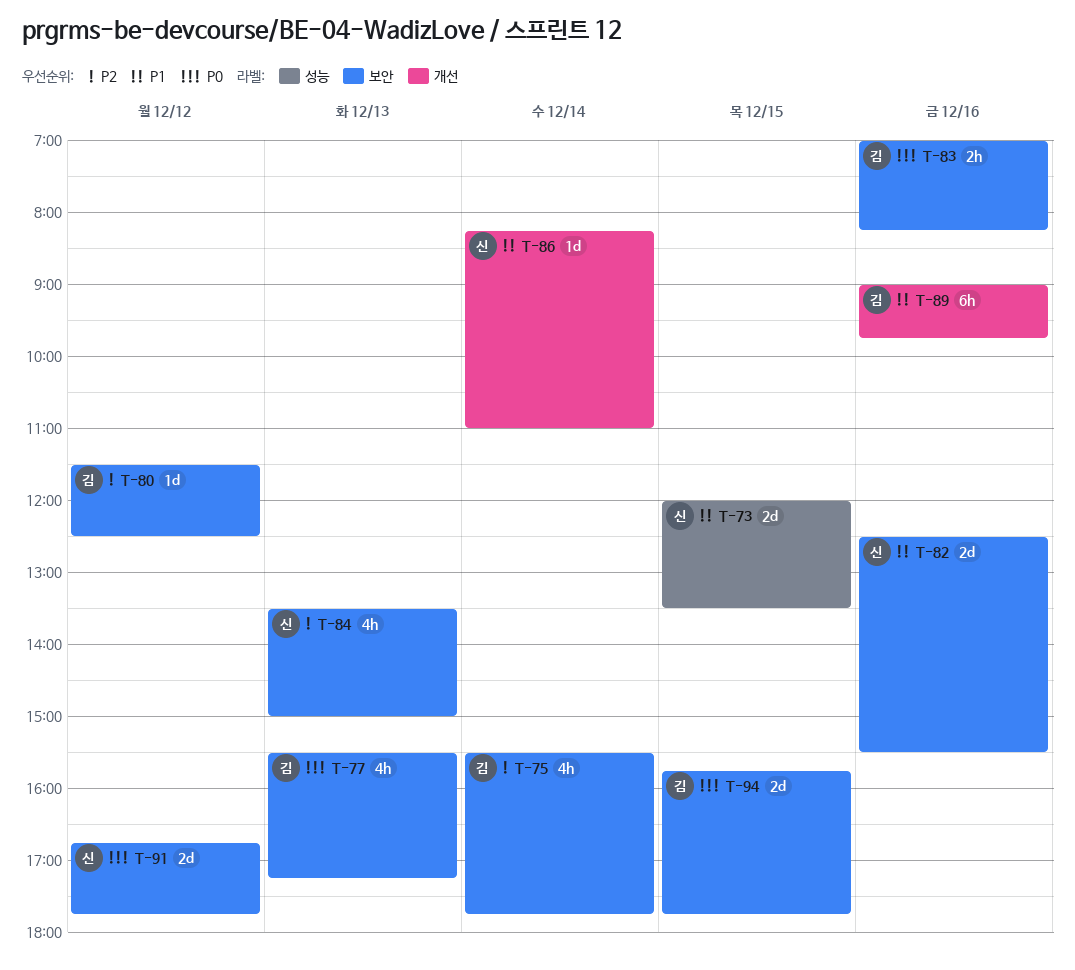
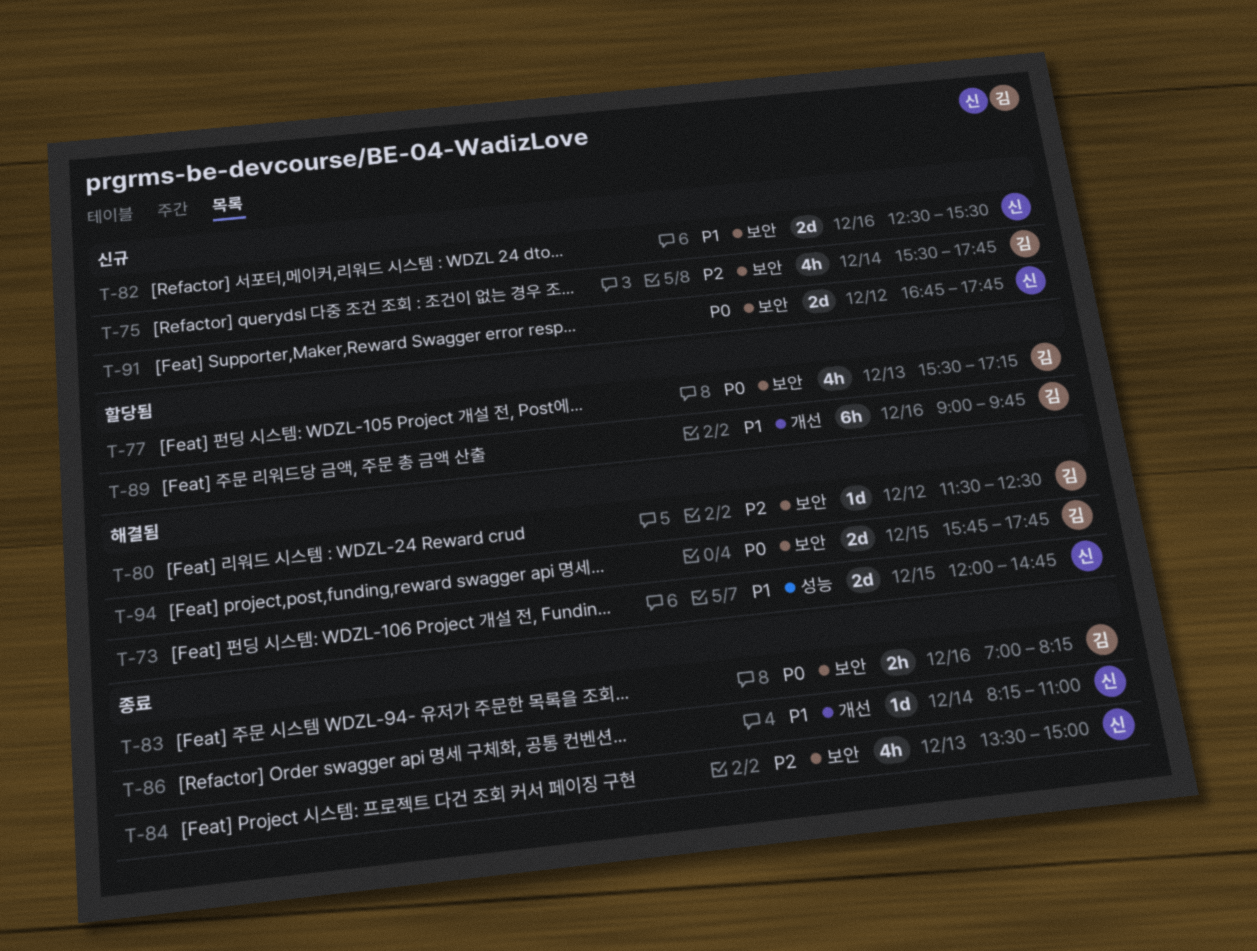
T-73, ends: 13:30 -> 14:45

